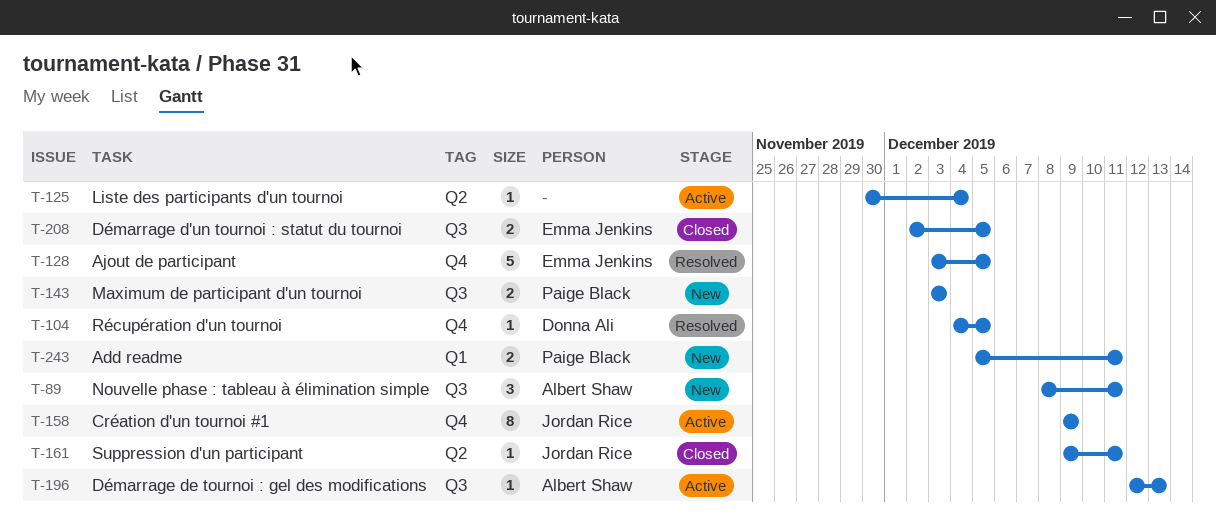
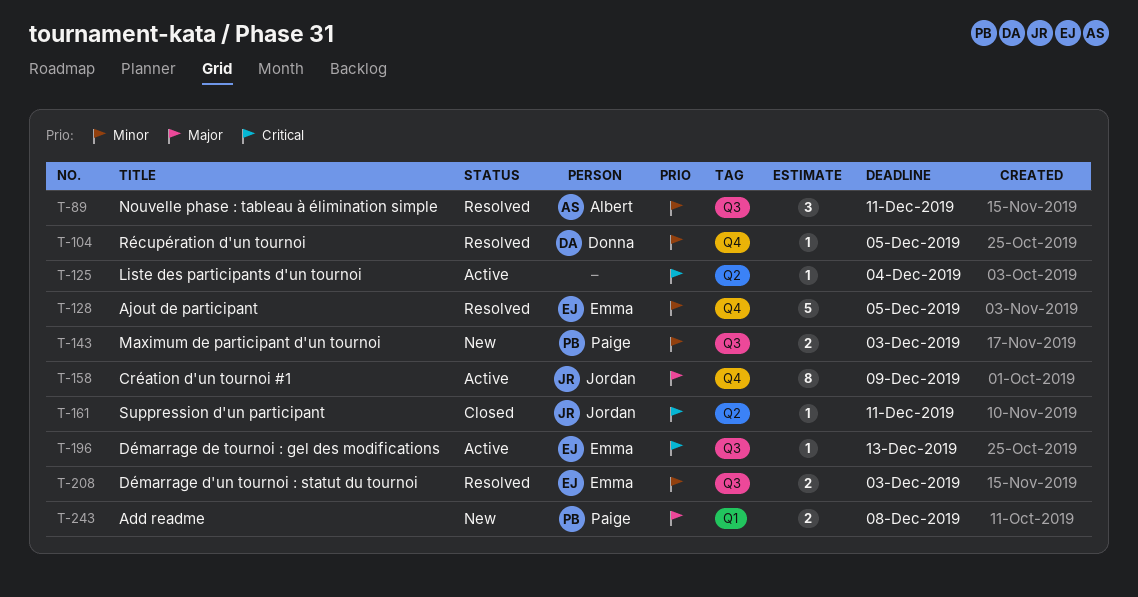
T-89, status: New -> Resolved
T-196, owner: Albert Shaw -> Emma Jenkins
T-208, status: Closed -> Resolved
T-208, due: Dec 5 -> Dec 3
T-243, due: Dec 11 -> Dec 8

